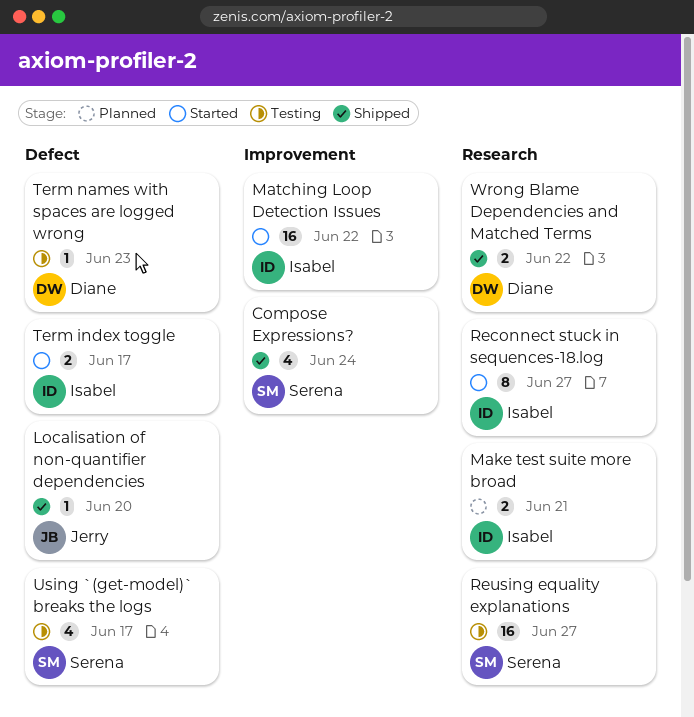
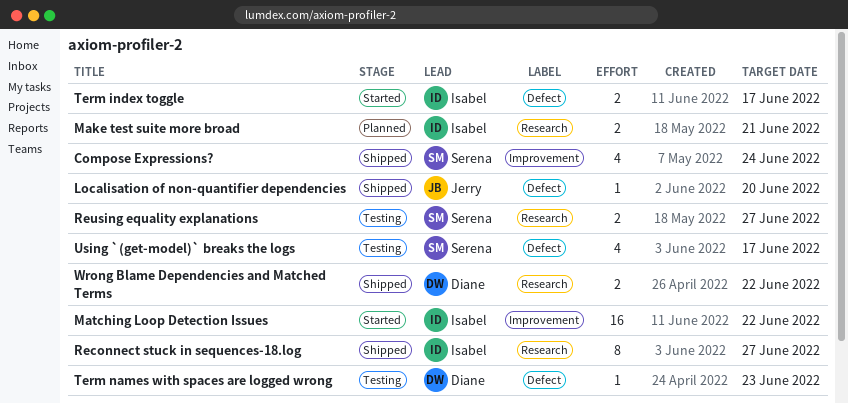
Reconnect stuck in sequences-18.log, status: Started -> Shipped
Reusing equality explanations, estimate: 16 -> 2

